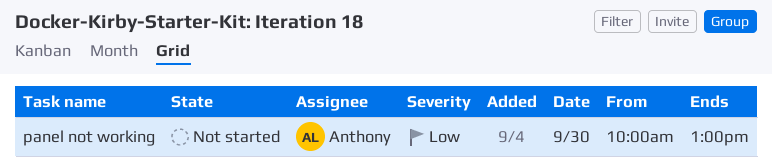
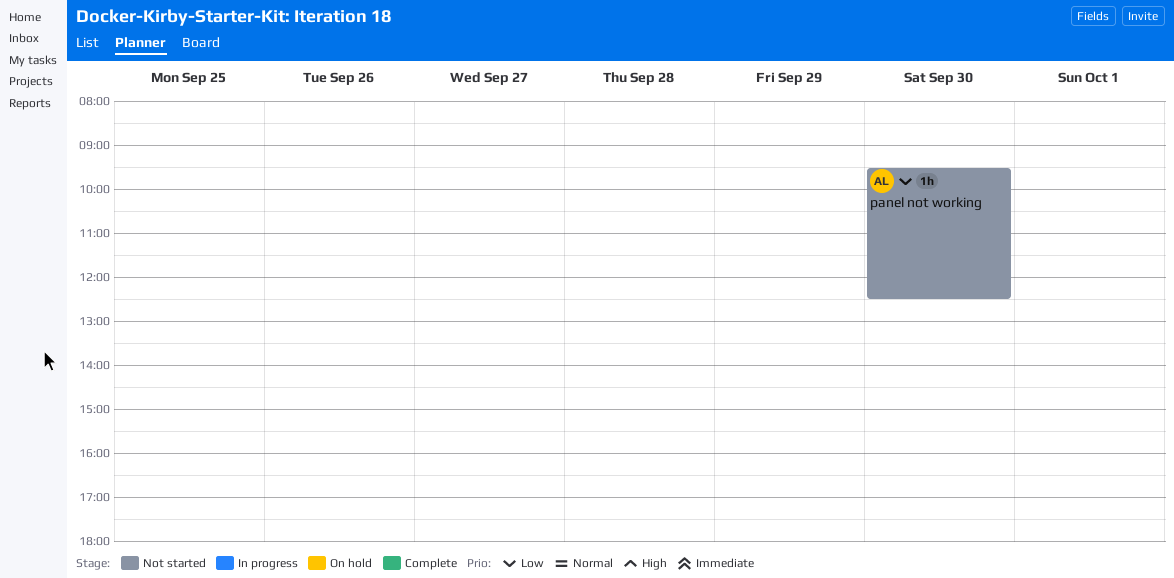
panel not working, begins: 10:00 -> 09:30
panel not working, ends: 13:00 -> 12:30

